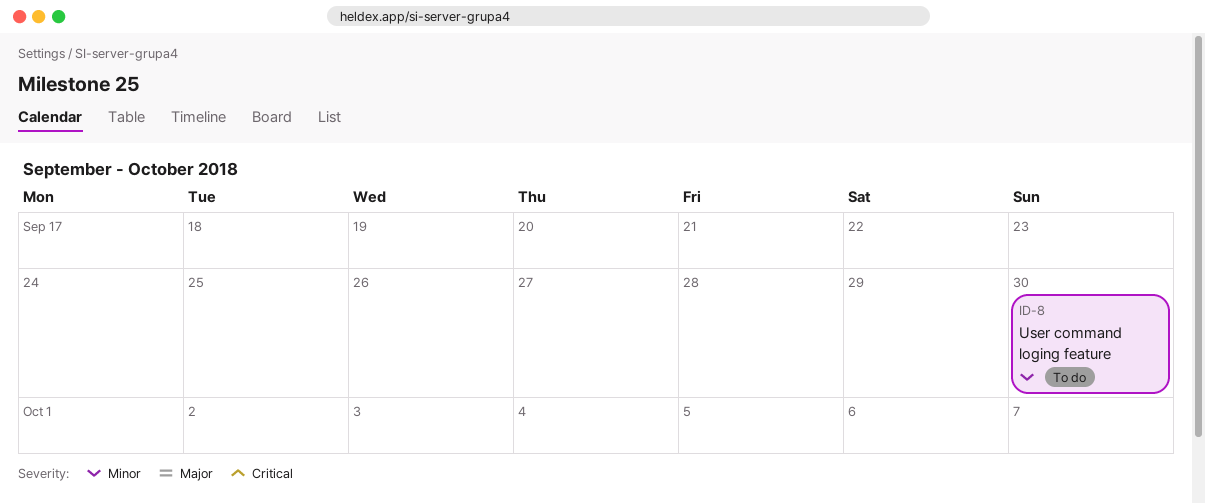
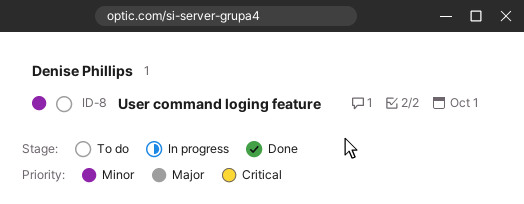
ID-8, due: Sep 30 -> Oct 1

